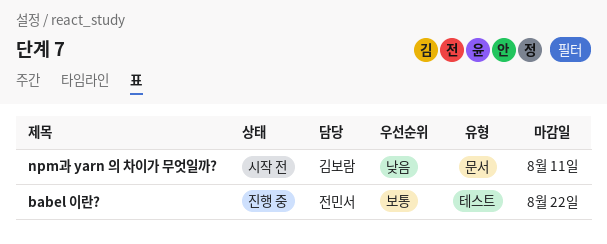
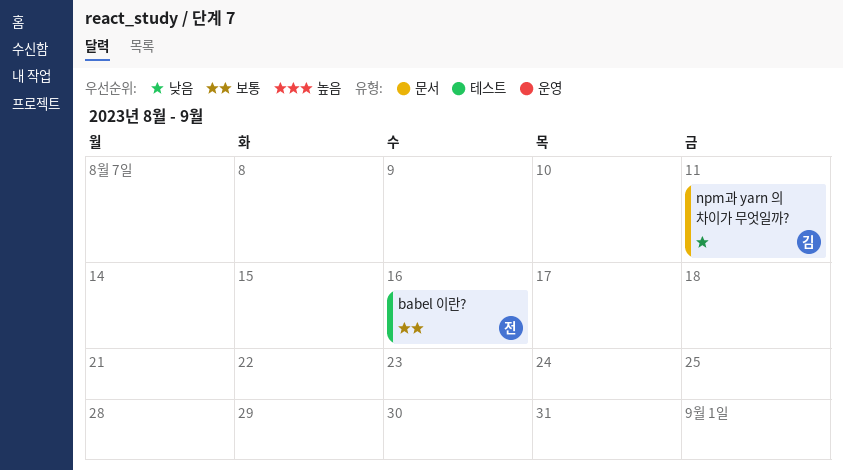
babel 이란?, due: Aug 22 -> Aug 16

